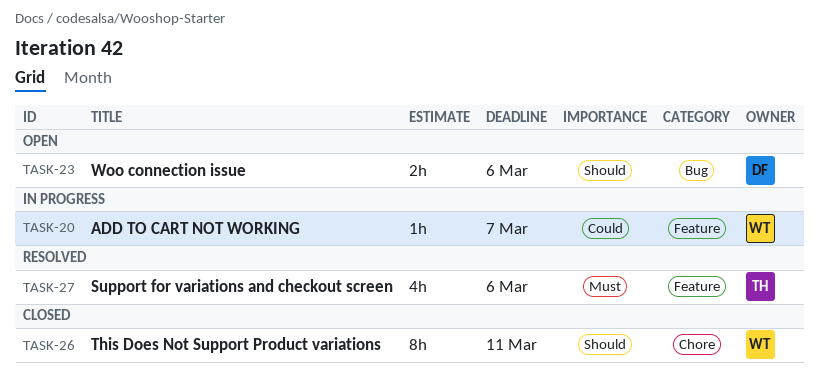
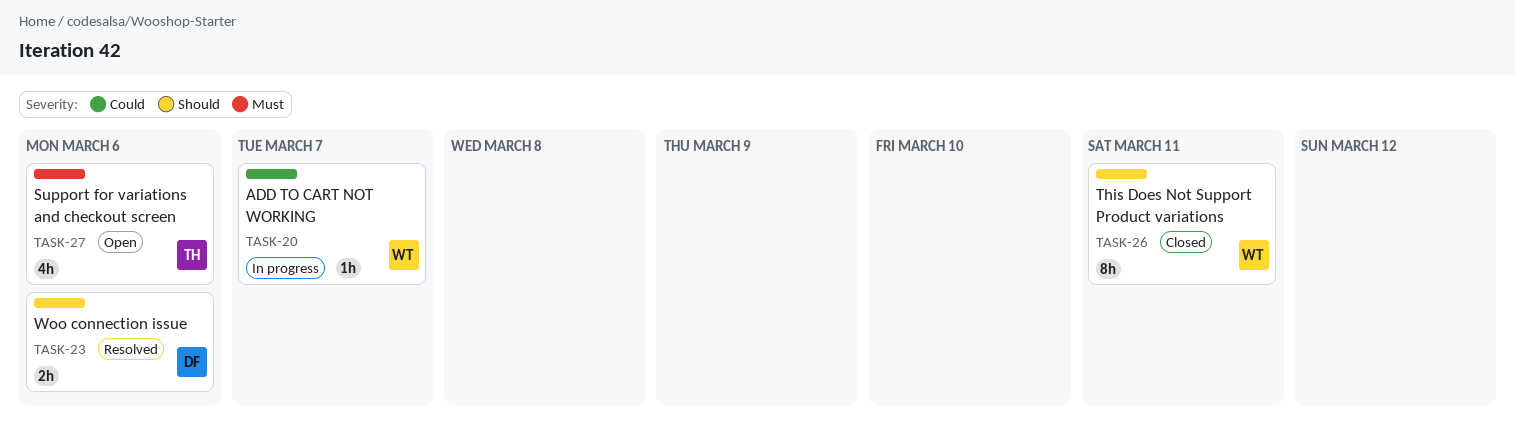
TASK-23, status: Open -> Resolved
TASK-27, status: Resolved -> Open

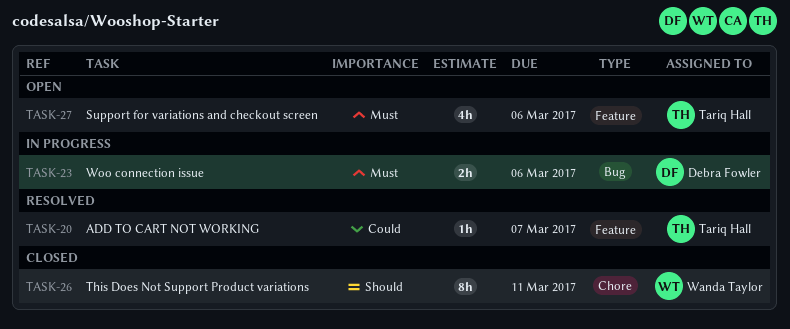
TASK-20, status: In progress -> Resolved
TASK-20, owner: Wanda Taylor -> Tariq Hall
TASK-23, status: Resolved -> In progress
TASK-23, priority: Should -> Must

